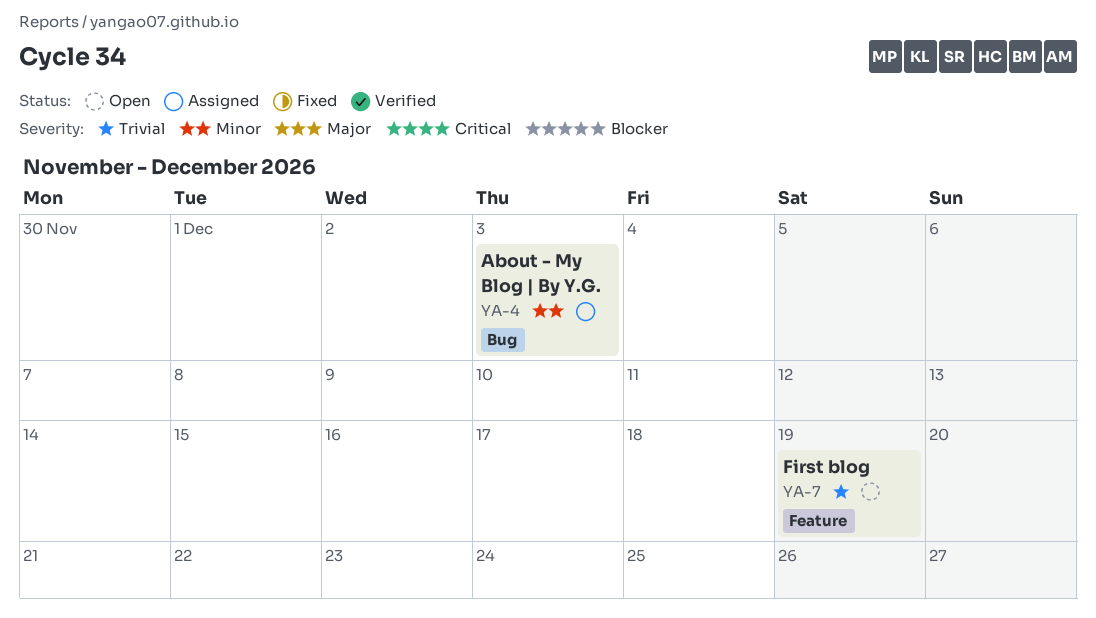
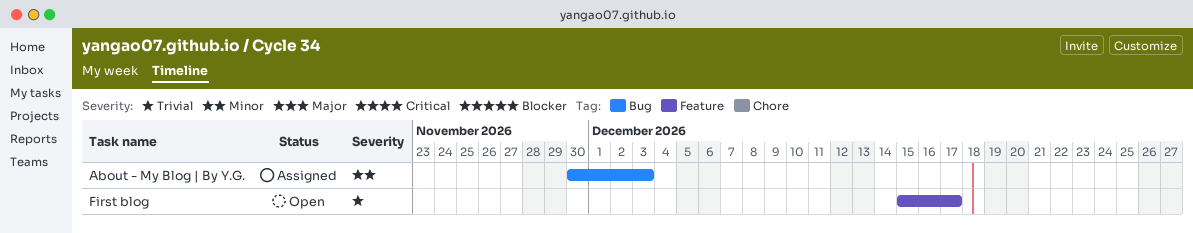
First blog, due: Dec 19 -> Dec 17

